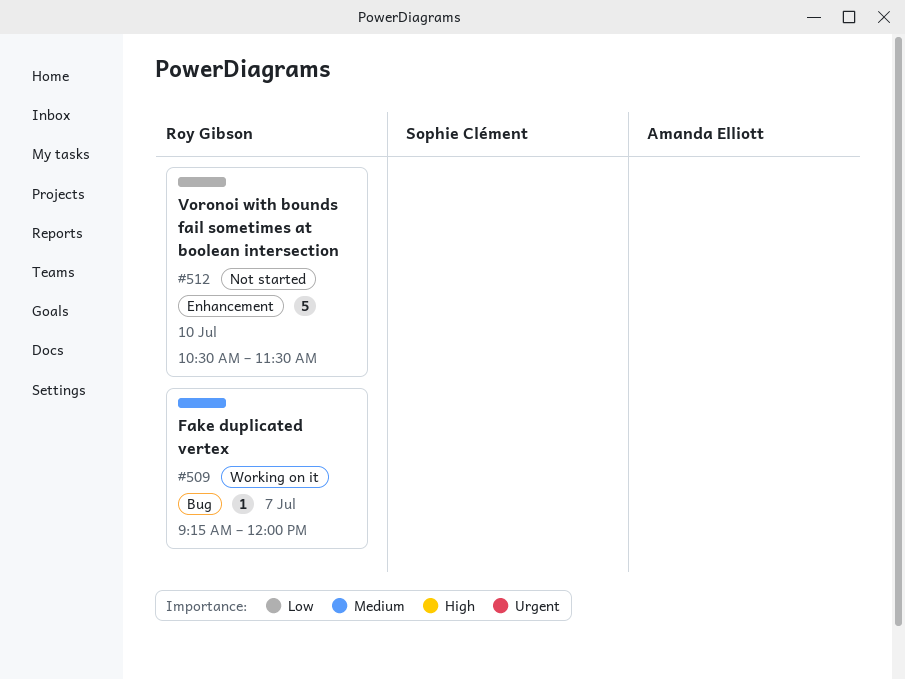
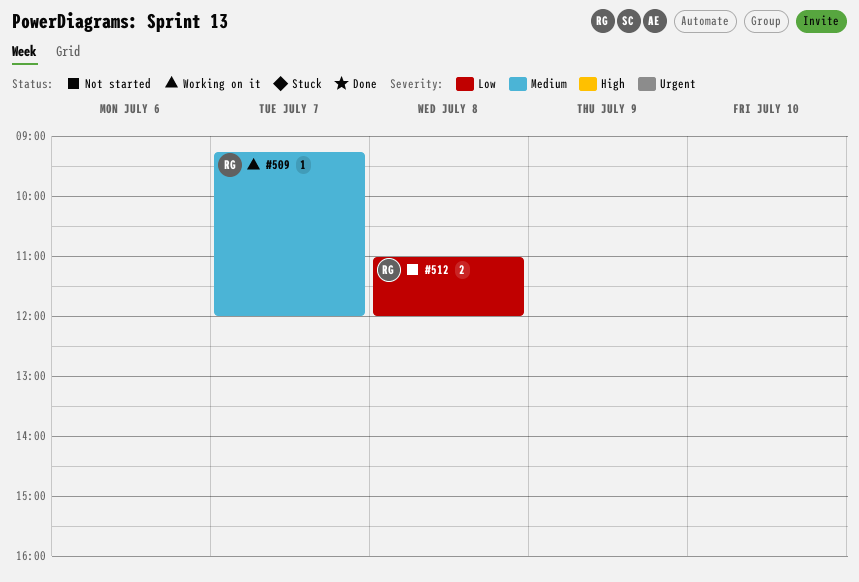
#512, estimate: 5 -> 2
#512, day: Jul 10 -> Jul 8
#512, begins: 10:30 -> 11:00
#512, ends: 11:30 -> 12:00

